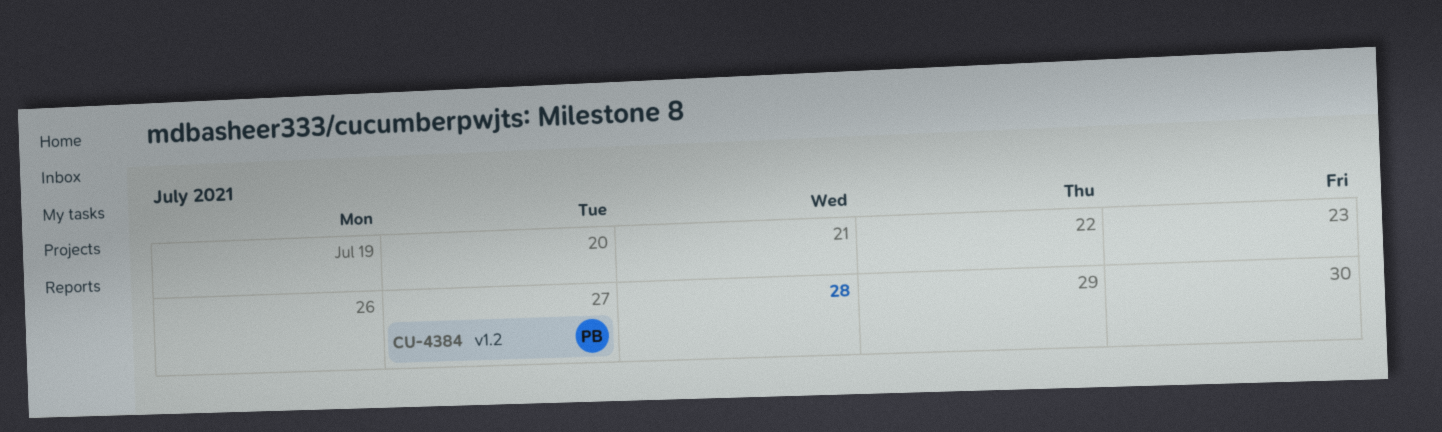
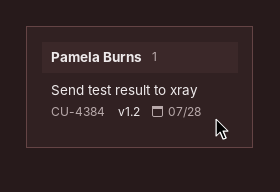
CU-4384, due: Jul 27 -> Jul 28

